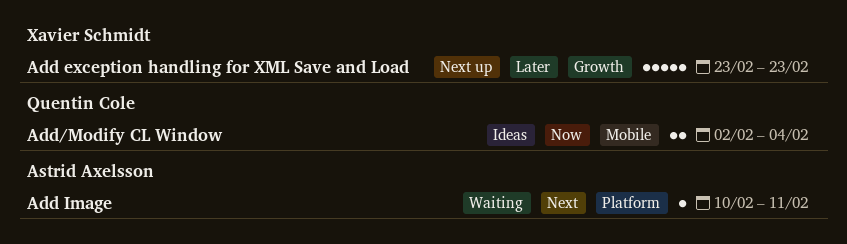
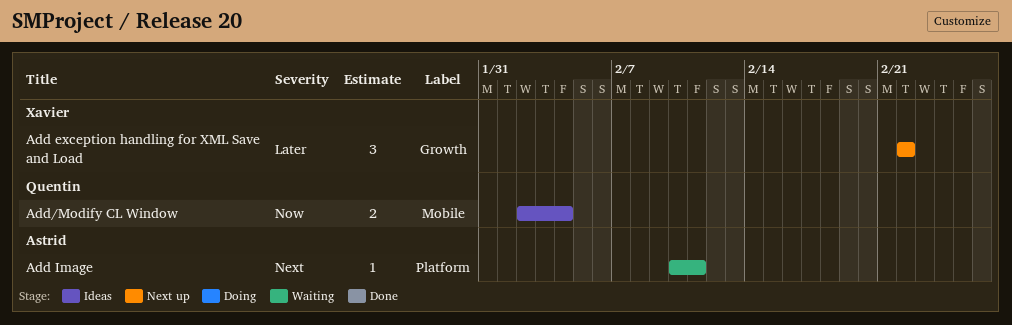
Add exception handling for XML Save and Load, estimate: 5 -> 3
Add exception handling for XML Save and Load, start: Feb 23 -> Feb 22
Add exception handling for XML Save and Load, due: Feb 23 -> Feb 22

